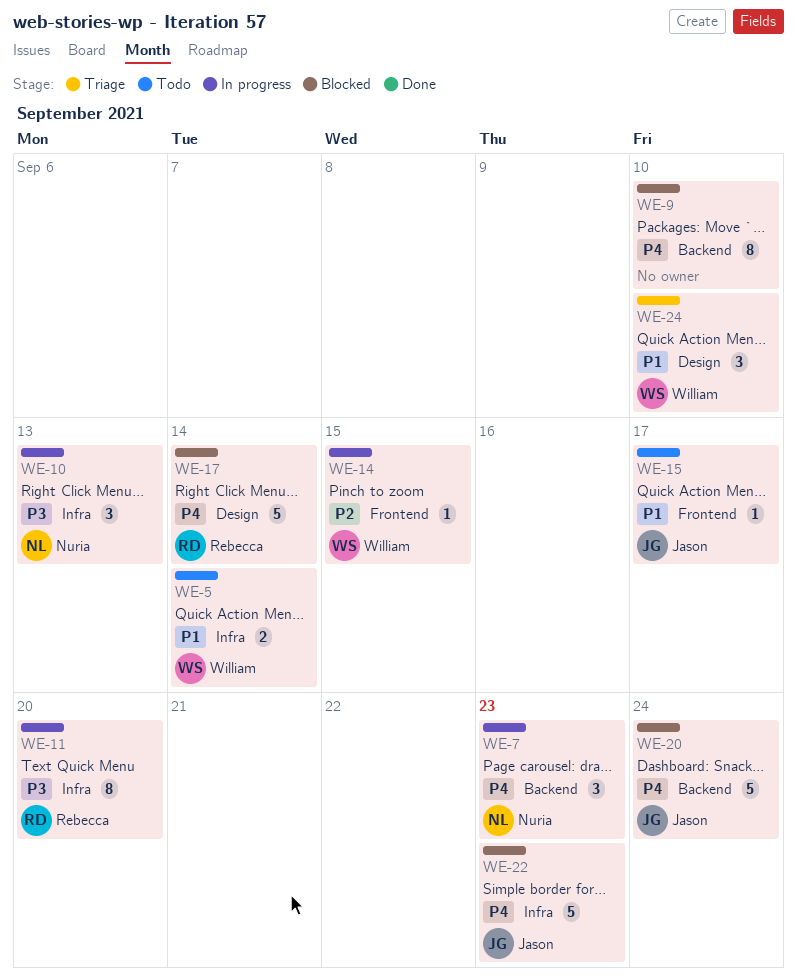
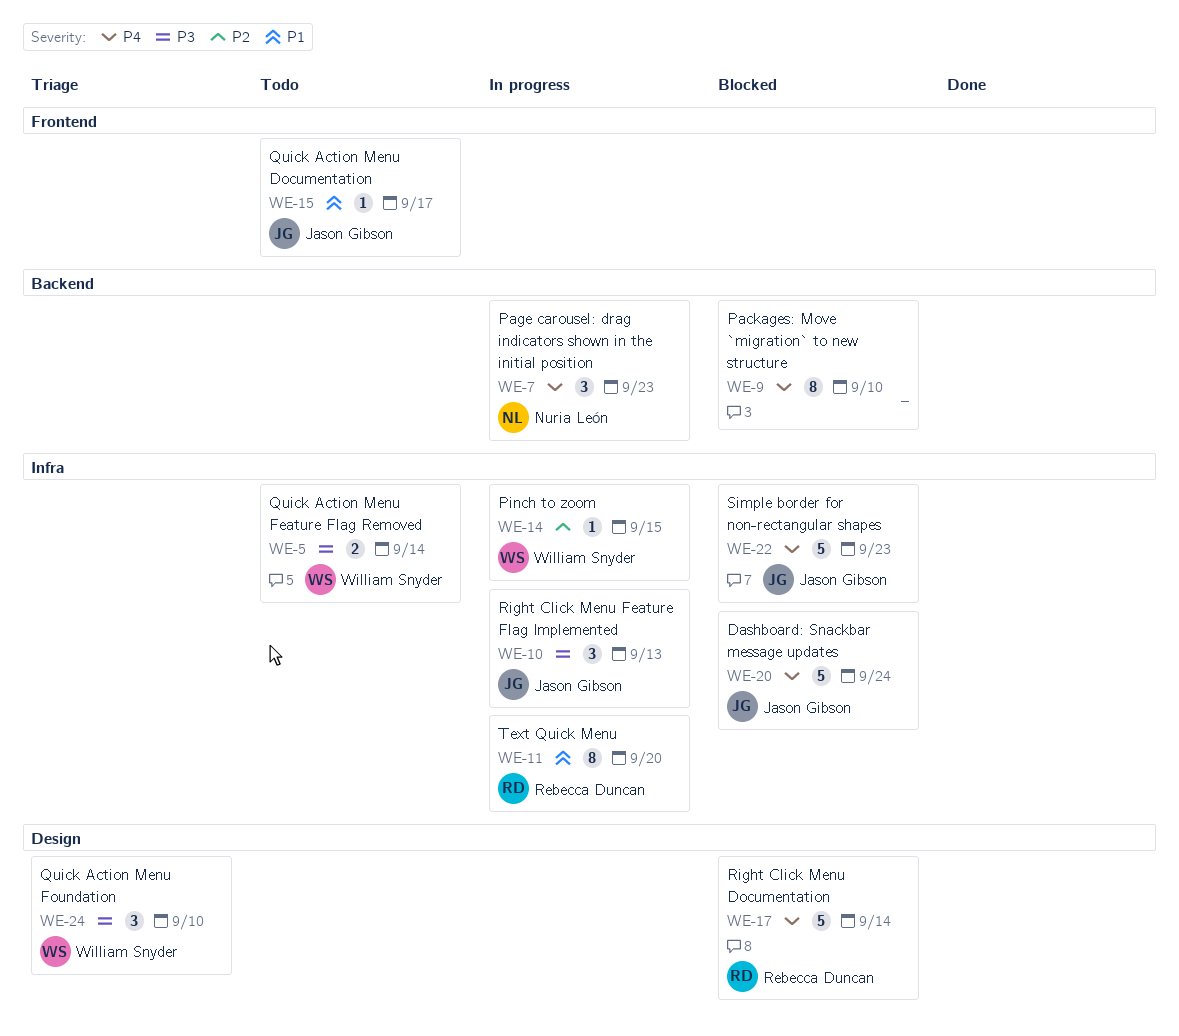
WE-5, priority: P1 -> P3
WE-10, owner: Nuria León -> Jason Gibson
WE-11, priority: P3 -> P1
WE-14, label: Frontend -> Infra
WE-20, label: Backend -> Infra
WE-24, priority: P1 -> P3

